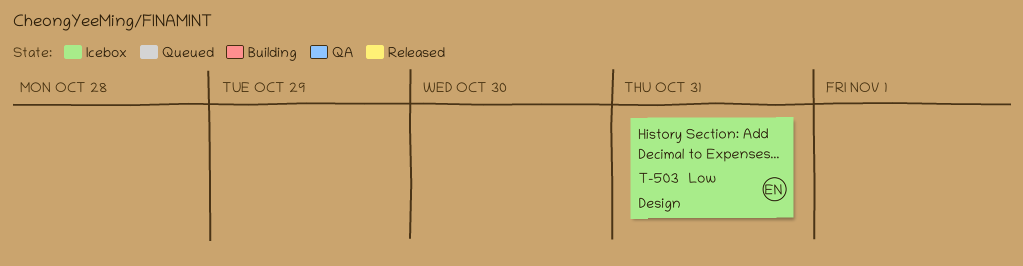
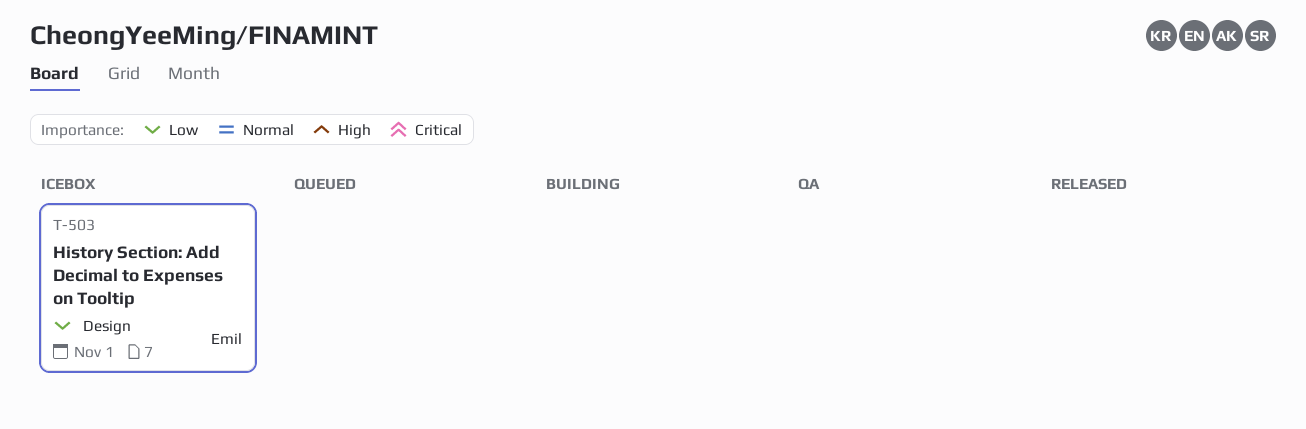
T-503, due: Oct 31 -> Nov 1

